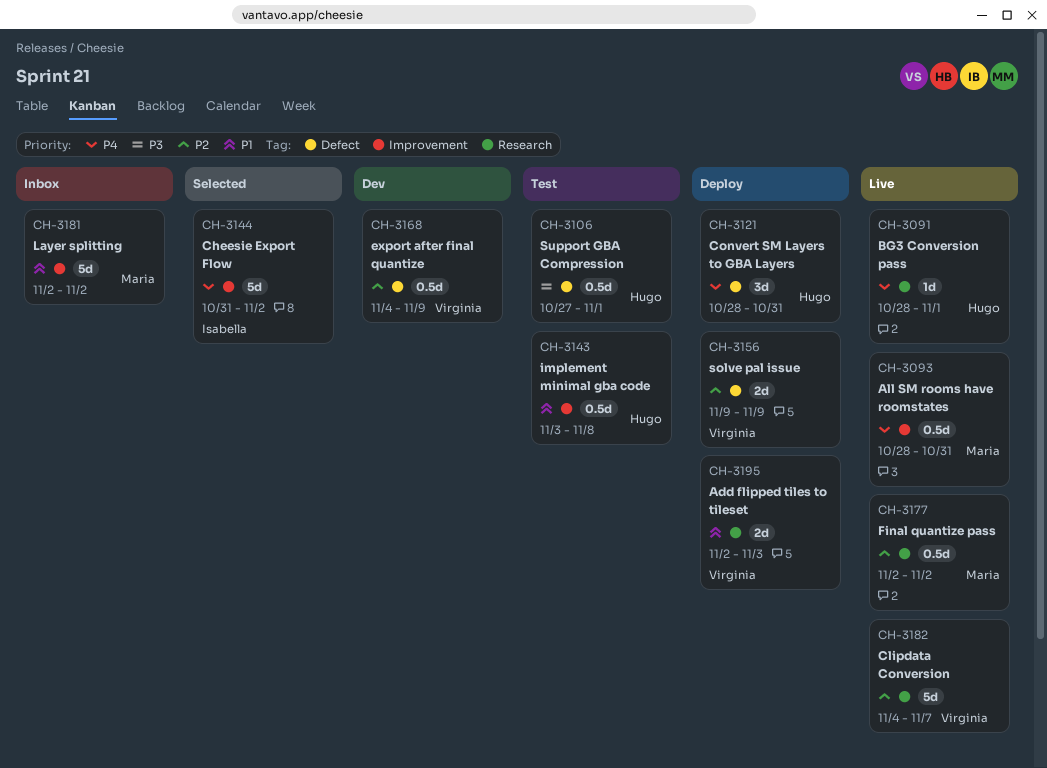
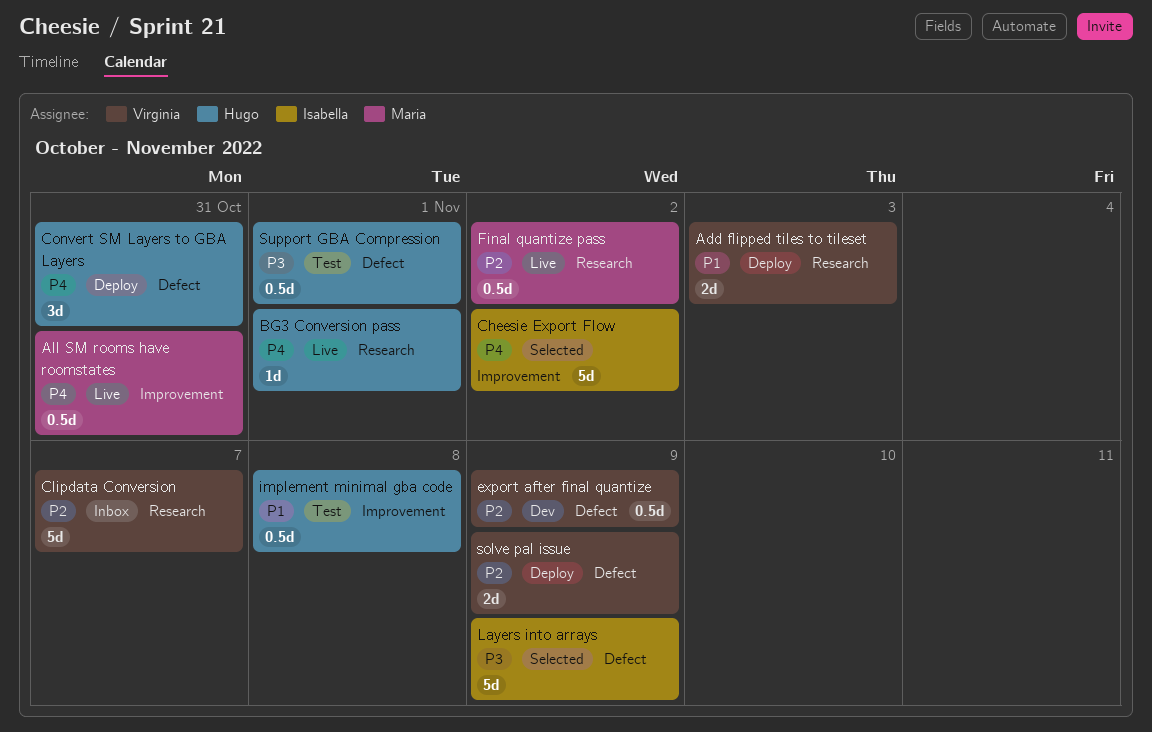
Clipdata Conversion, status: Live -> Inbox
Layer splitting: present -> none
Layers into arrays: none -> present

